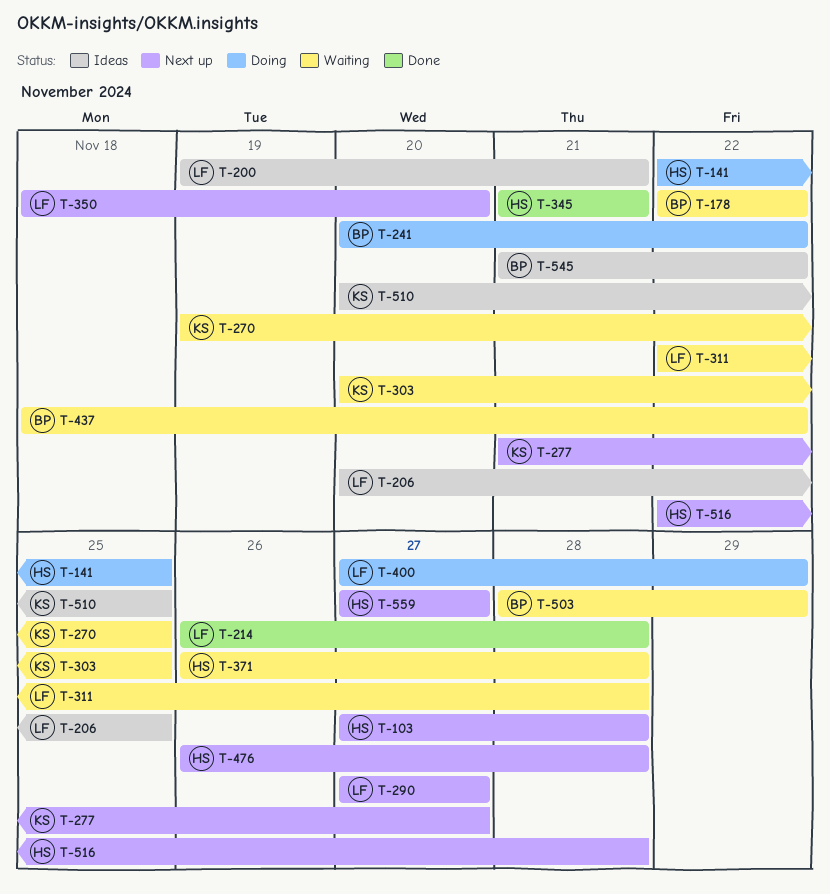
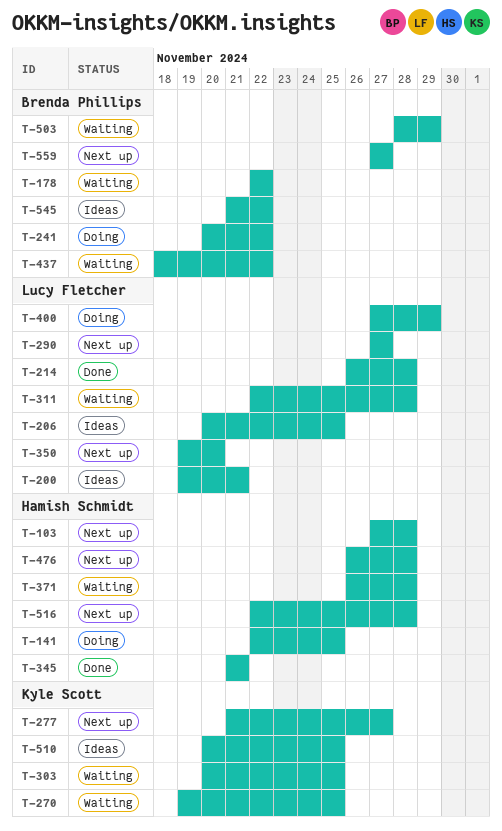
T-350, start: Nov 18 -> Nov 19
T-559, owner: Hamish Schmidt -> Brenda Phillips

